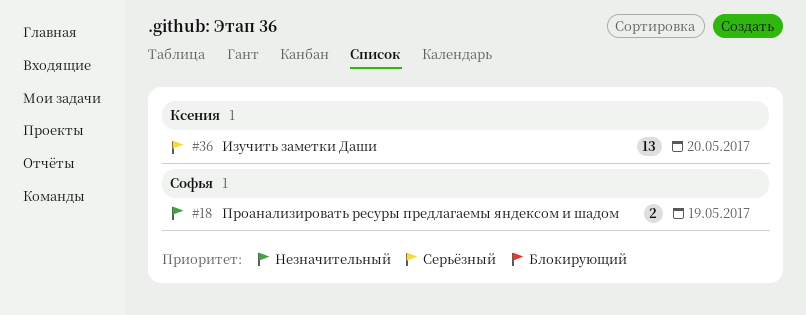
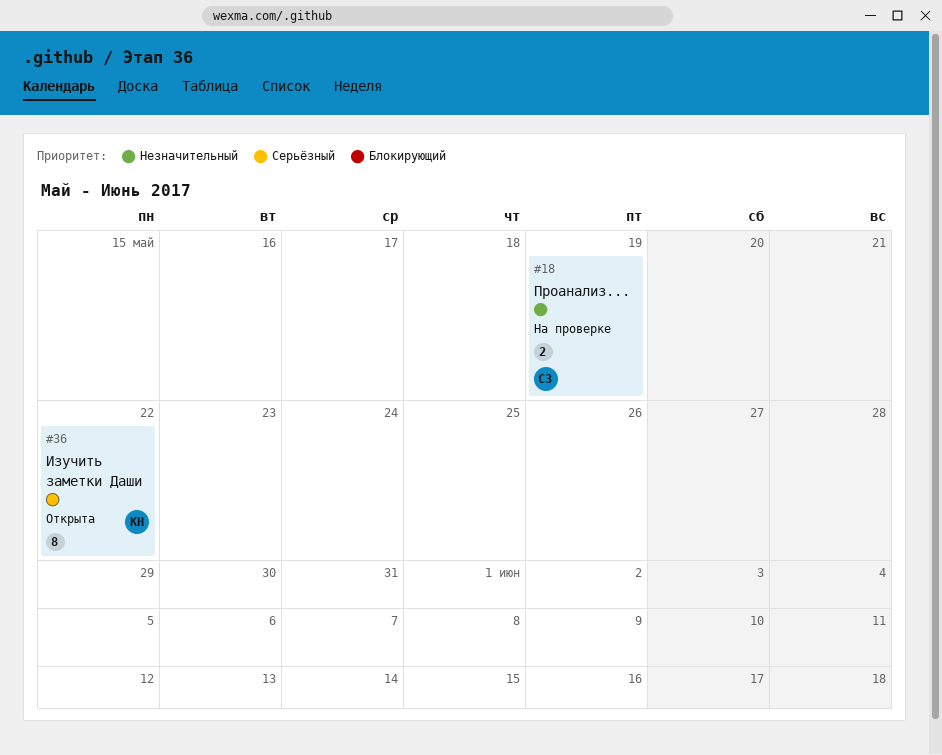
#36, estimate: 13 -> 8
#36, due: May 20 -> May 22

